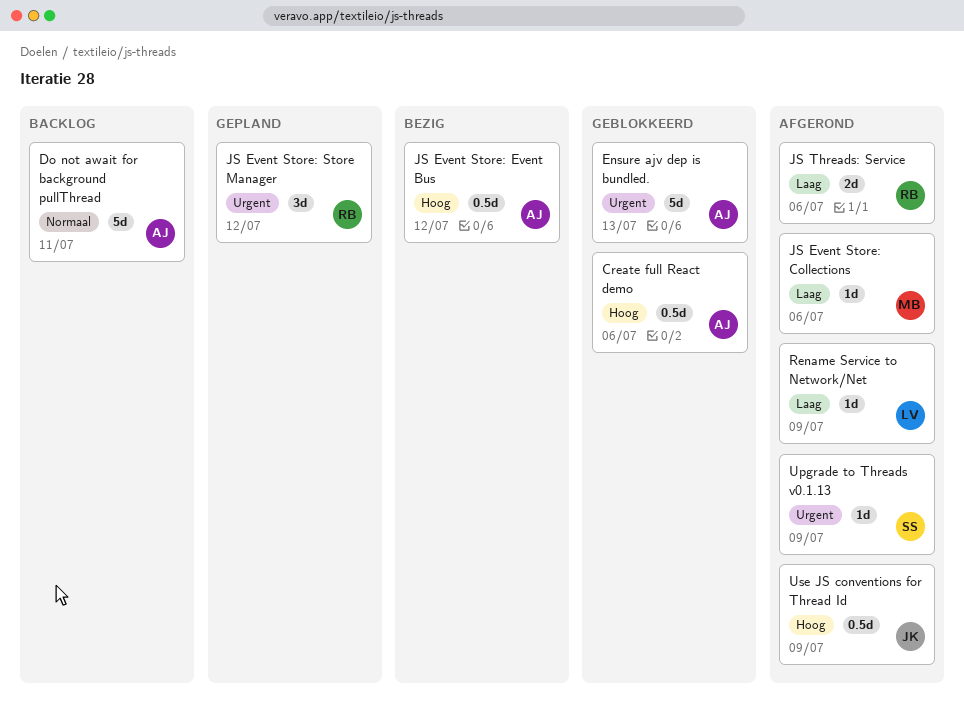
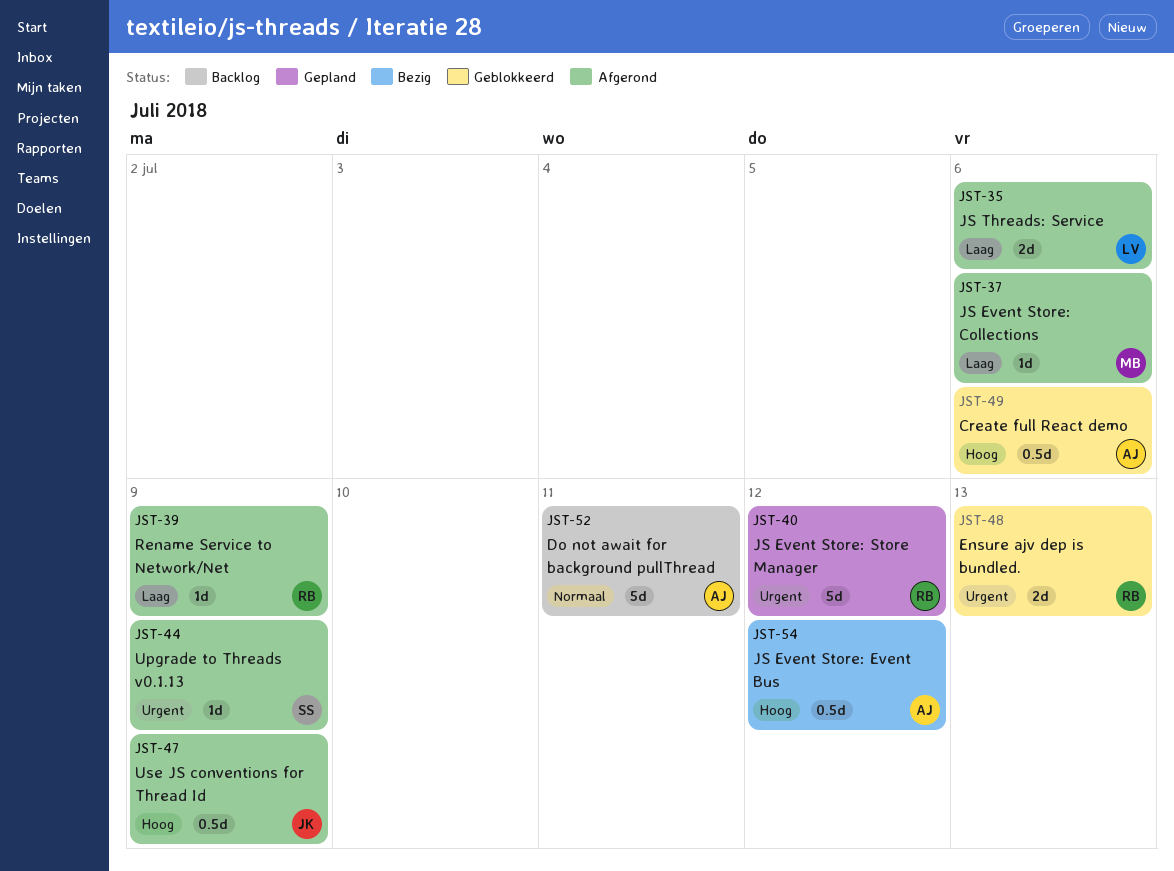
Ensure ajv dep is bundled., owner: AJ -> RB
Ensure ajv dep is bundled., estimate: 5d -> 2d
JS Event Store: Store Manager, estimate: 3d -> 5d
JS Threads: Service, owner: RB -> LV
Rename Service to Network/Net, owner: LV -> RB

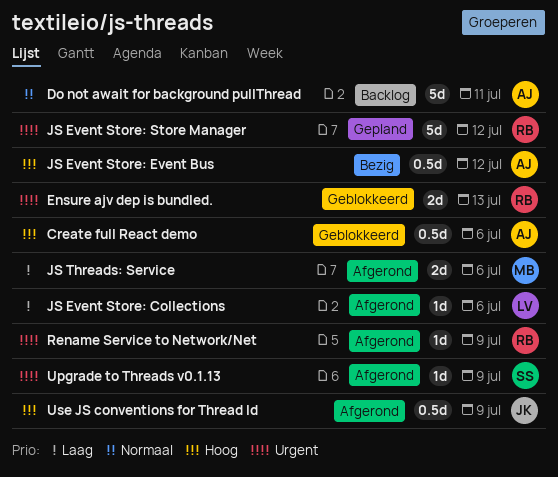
JS Event Store: Collections, owner: MB -> LV
JS Threads: Service, owner: LV -> MB
Rename Service to Network/Net, priority: Laag -> Urgent

